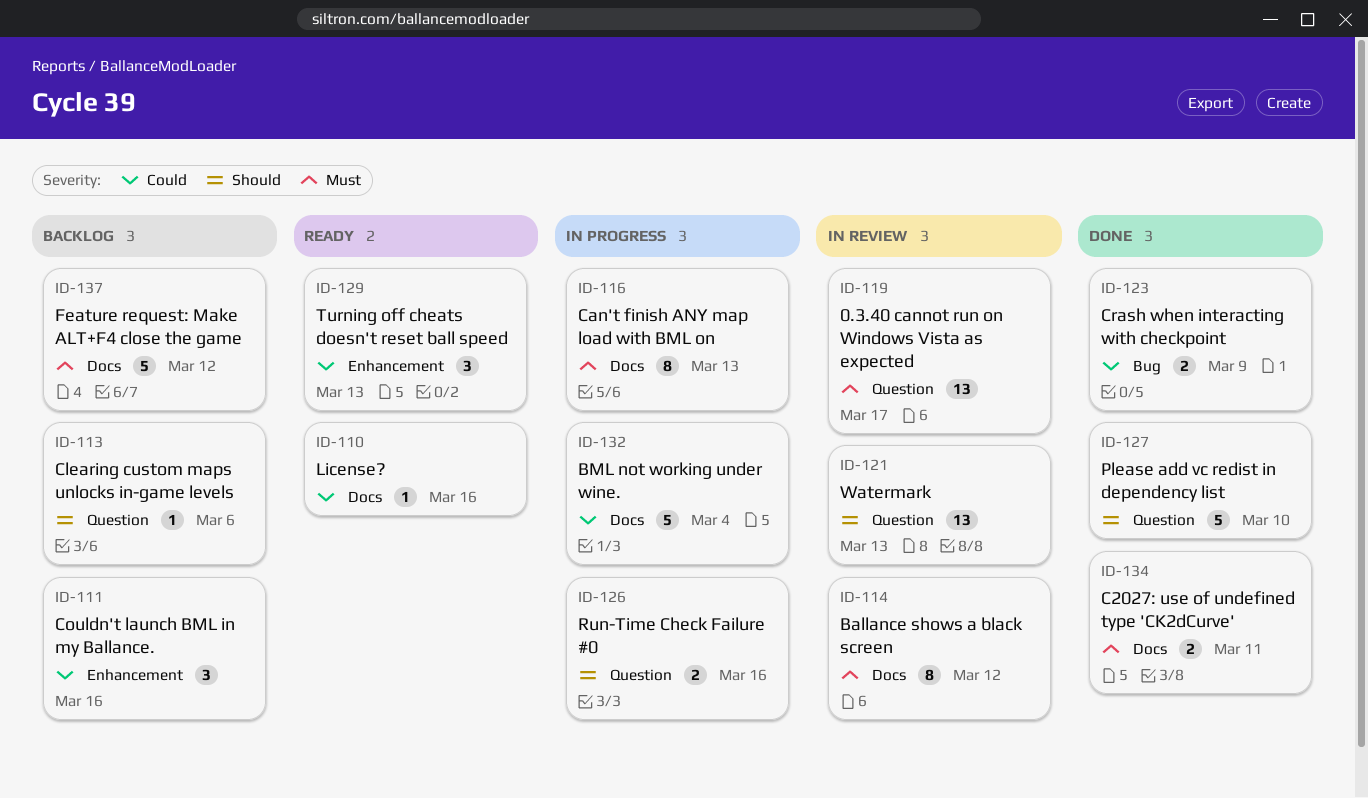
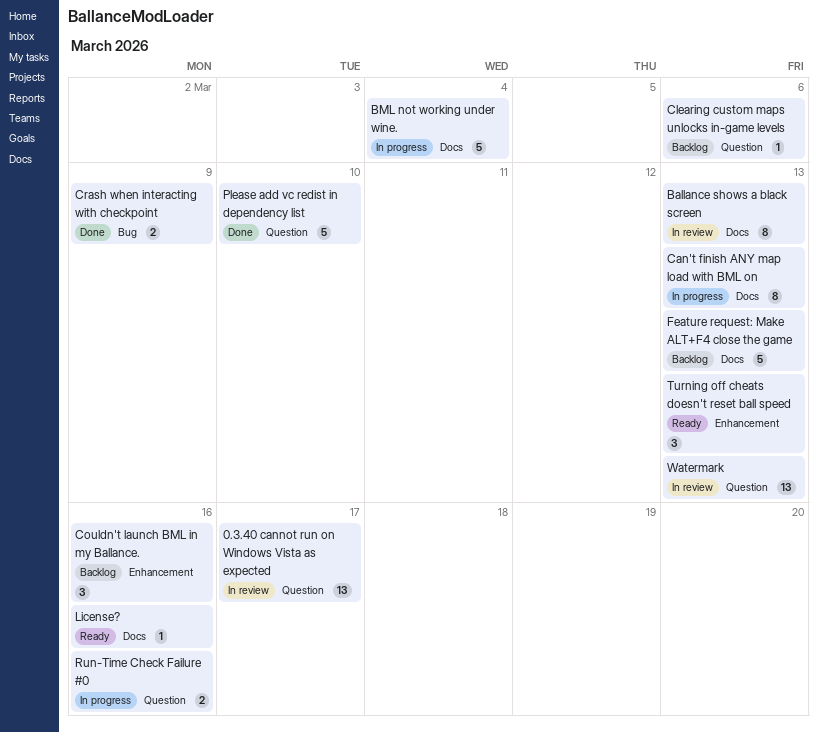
Ballance shows a black screen, due: Mar 12 -> Mar 13
C2027: use of undefined type 'CK2dCurve': present -> none
Feature request: Make ALT+F4 close the game, due: Mar 12 -> Mar 13

